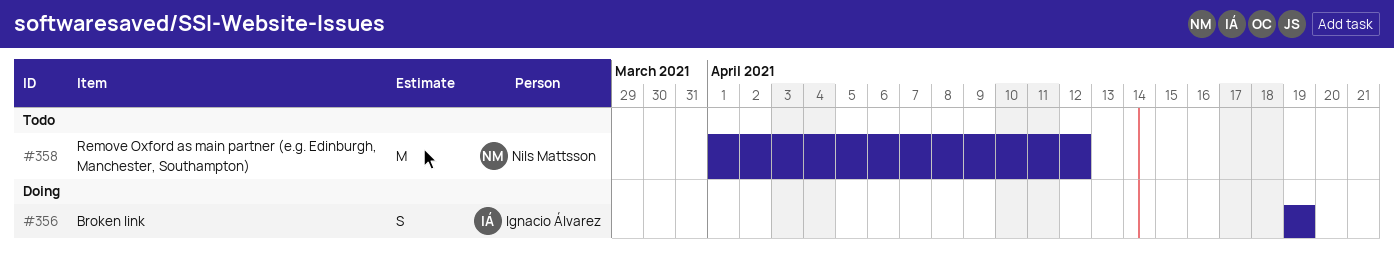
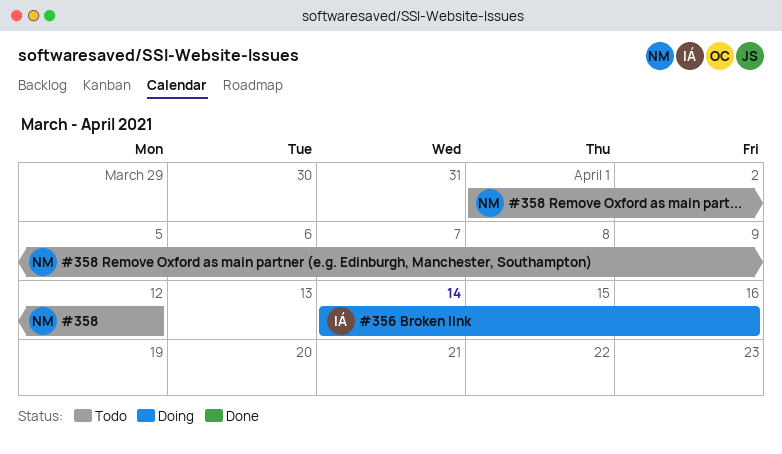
#356, start: Apr 19 -> Apr 14
#356, due: Apr 19 -> Apr 16

